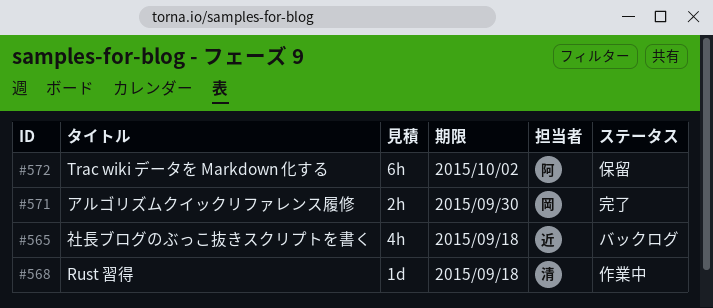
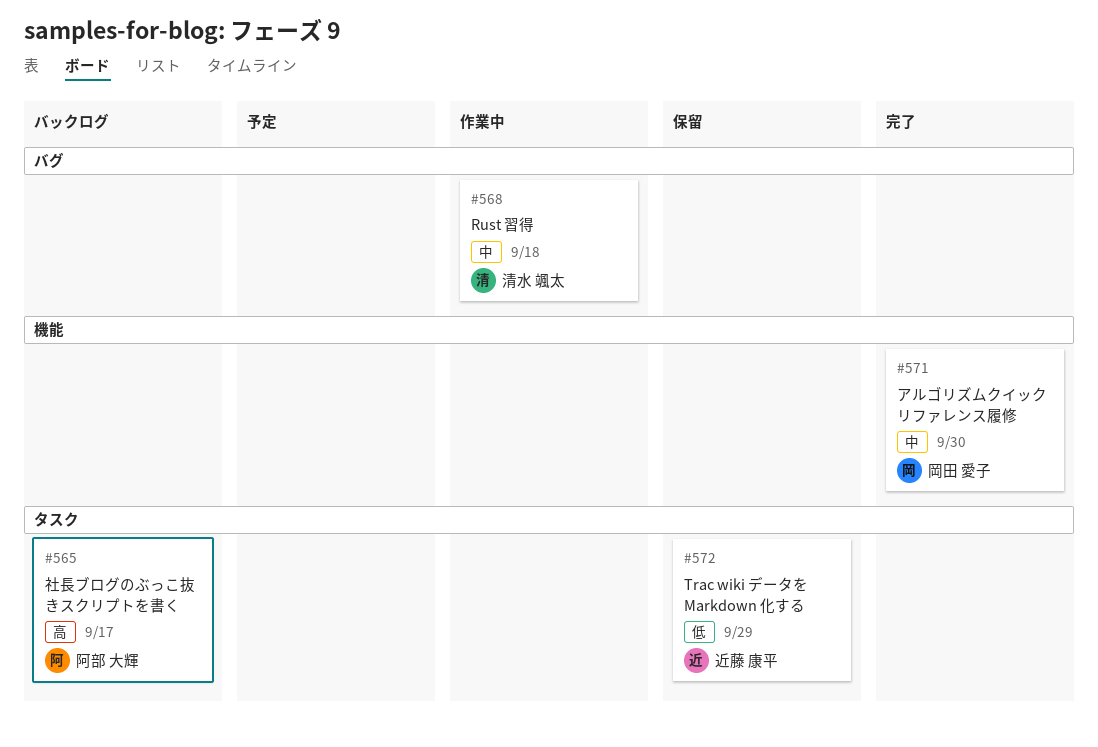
#565, owner: 近藤 康平 -> 阿部 大輝
#565, due: Sep 18 -> Sep 17
#572, owner: 阿部 大輝 -> 近藤 康平
#572, due: Oct 2 -> Sep 29

